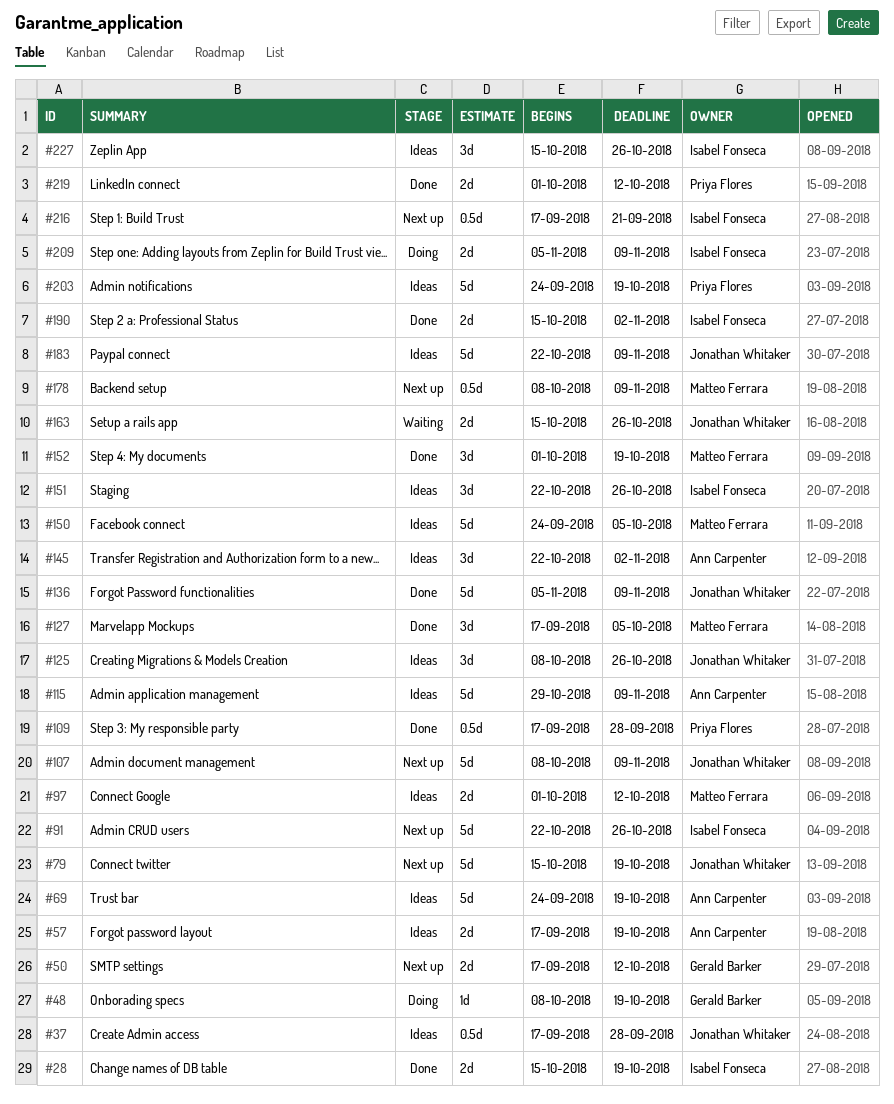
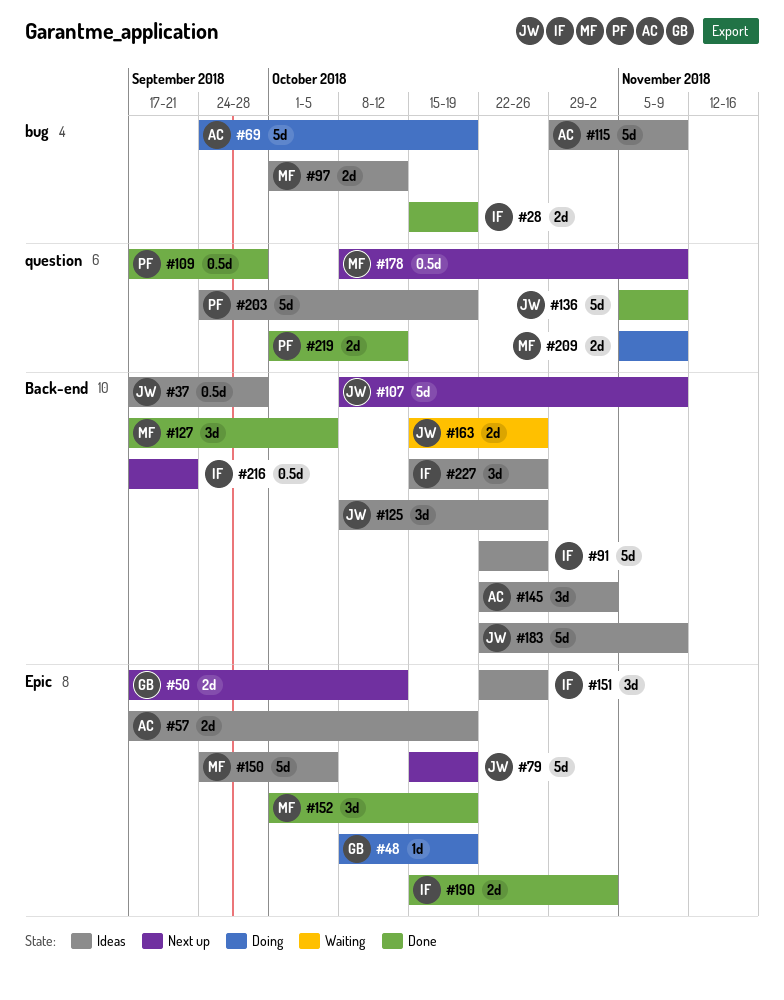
#69, status: Ideas -> Doing
#91, status: Next up -> Ideas
#209, owner: Isabel Fonseca -> Matteo Ferrara

